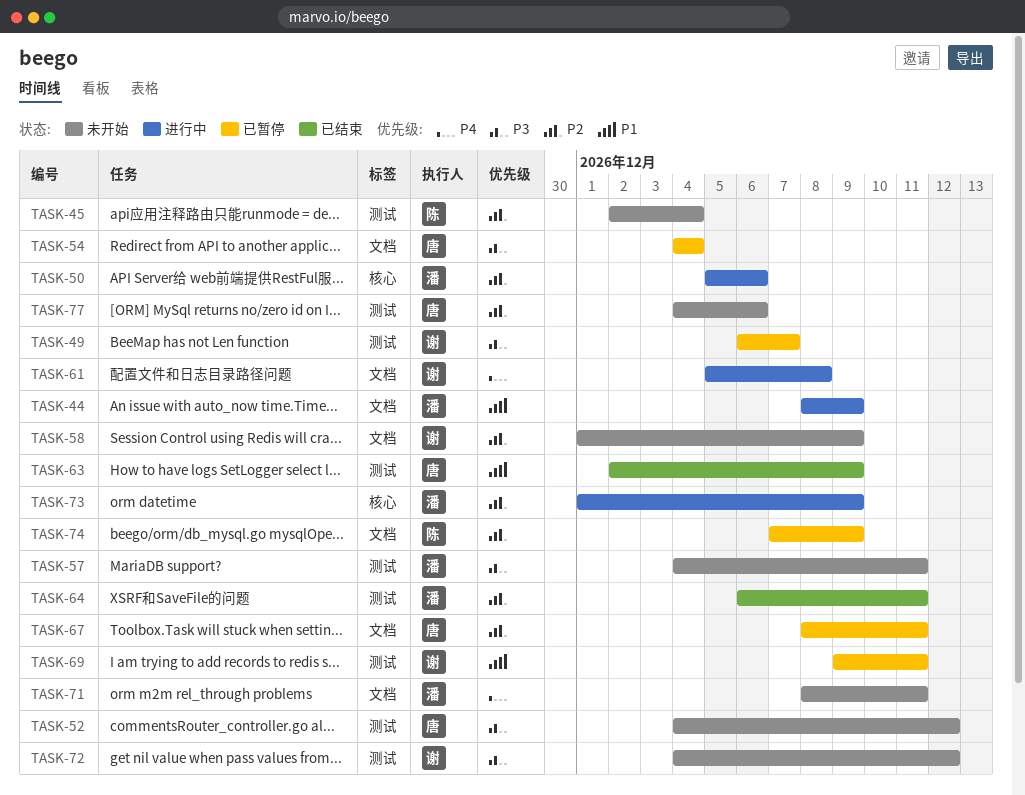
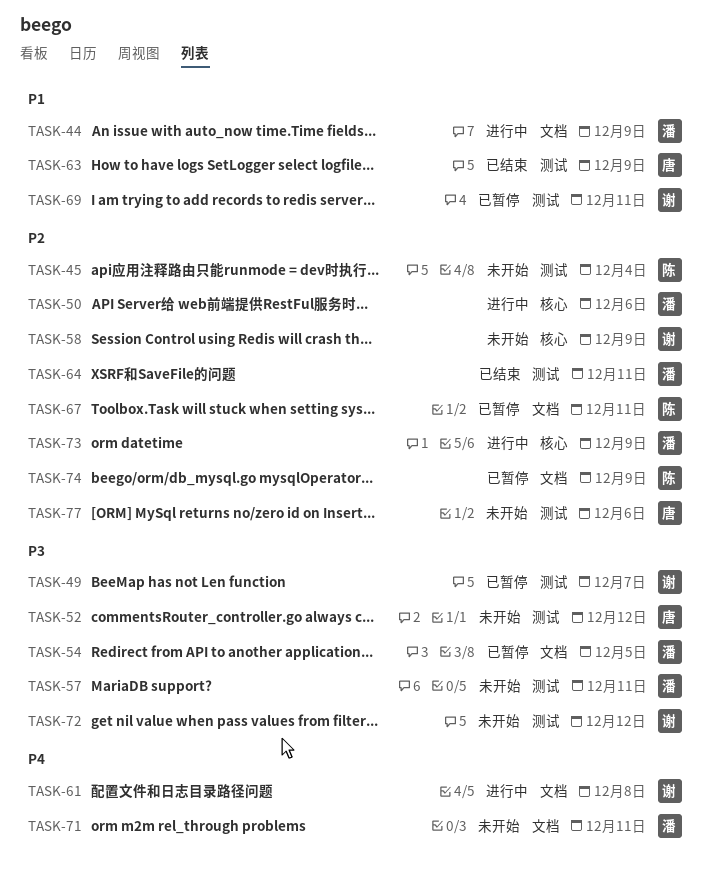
TASK-54, owner: 唐 -> 潘
TASK-54, due: Dec 4 -> Dec 5
TASK-58, label: 文档 -> 核心
TASK-67, owner: 唐 -> 陈

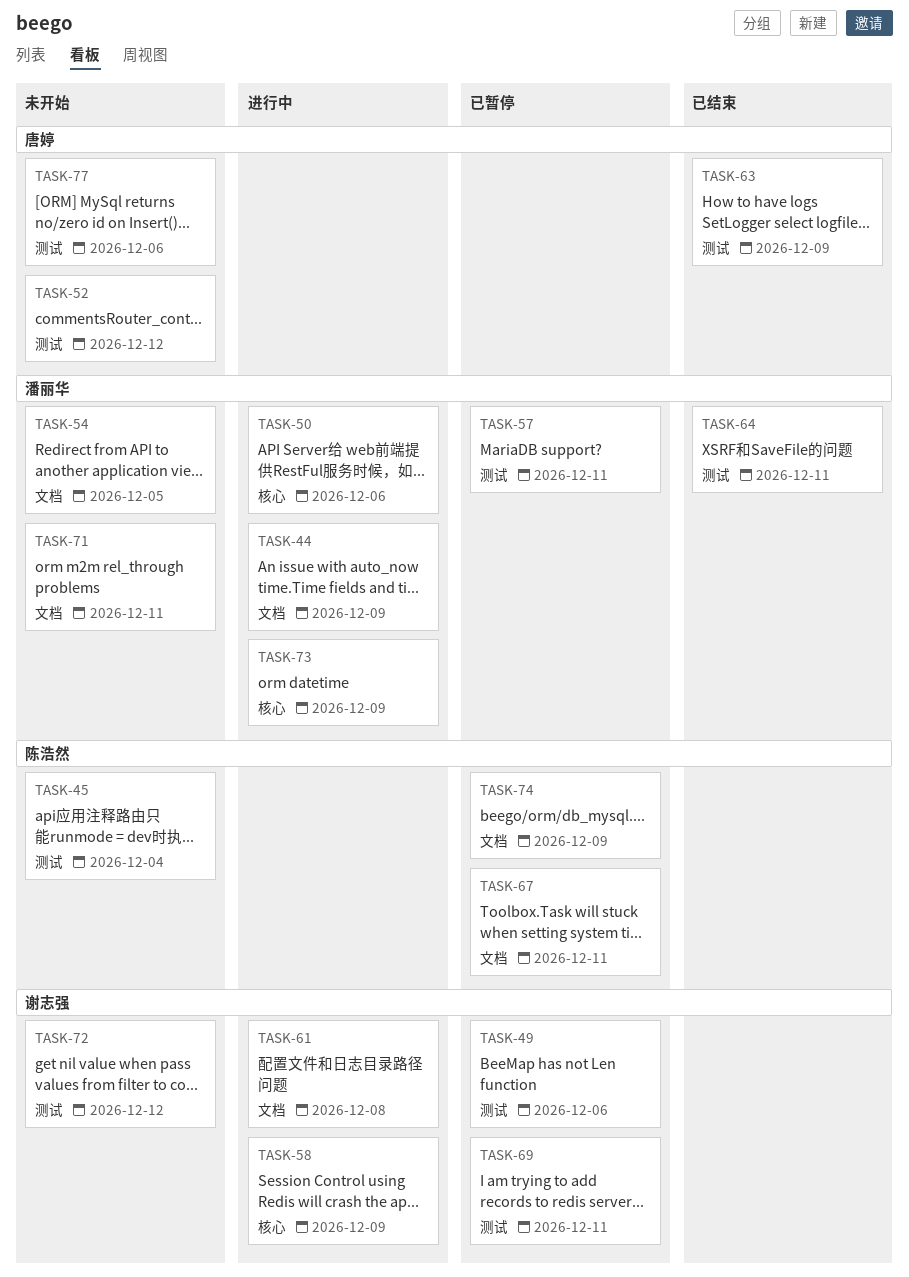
TASK-49, due: Dec 7 -> Dec 6
TASK-54, status: 已暂停 -> 未开始
TASK-57, status: 未开始 -> 已暂停
TASK-58, status: 未开始 -> 进行中

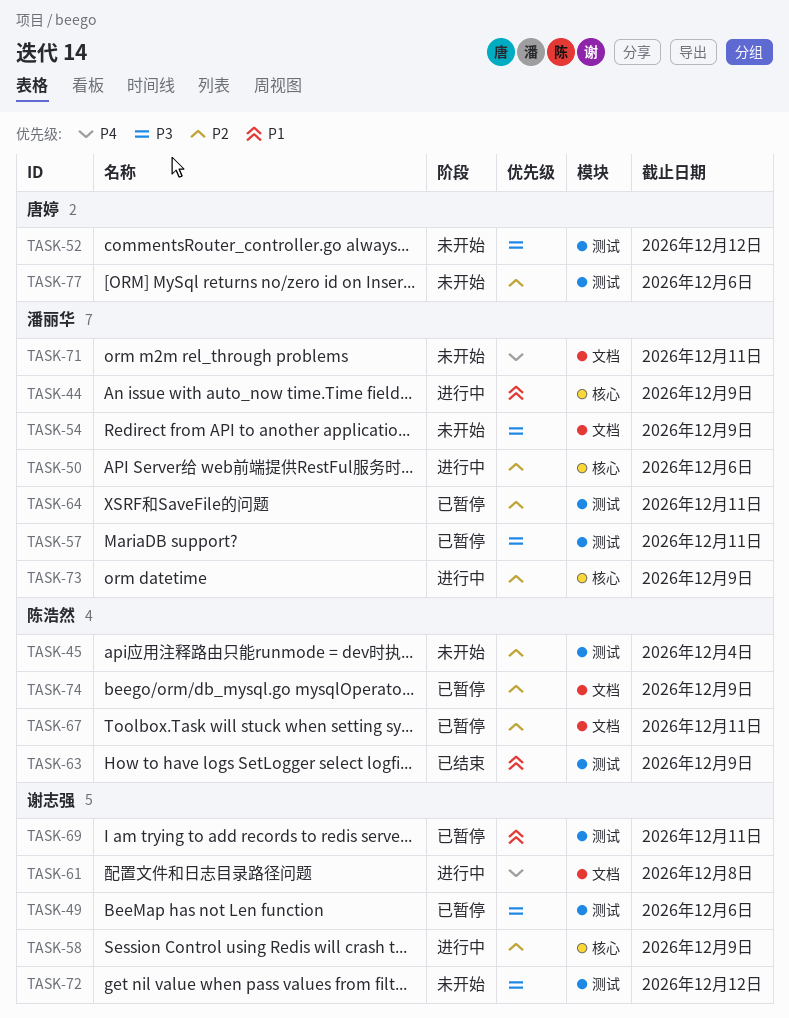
TASK-44, label: 文档 -> 核心
TASK-54, due: Dec 5 -> Dec 9
TASK-63, owner: 唐婷 -> 陈浩然
TASK-64, status: 已结束 -> 已暂停

